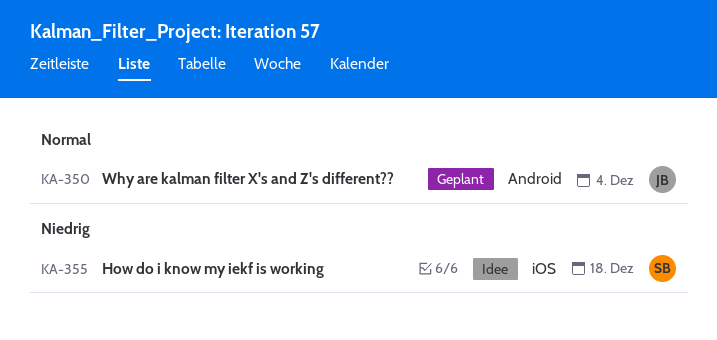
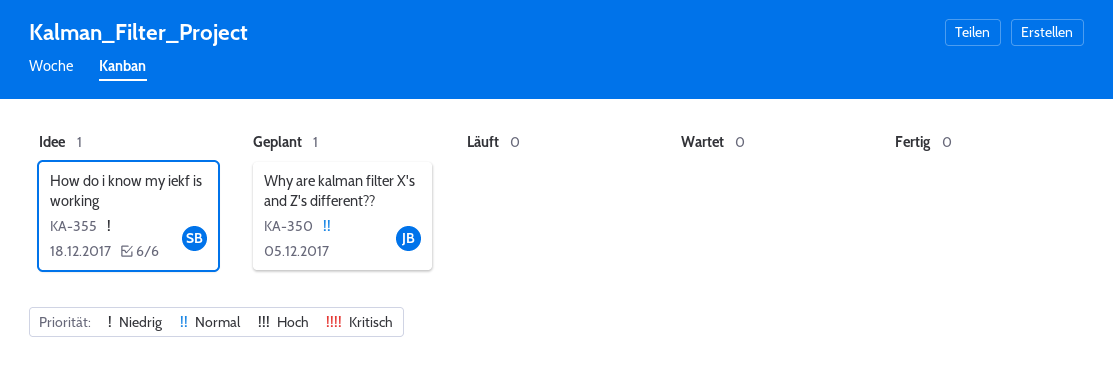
KA-350, due: Dec 4 -> Dec 5

